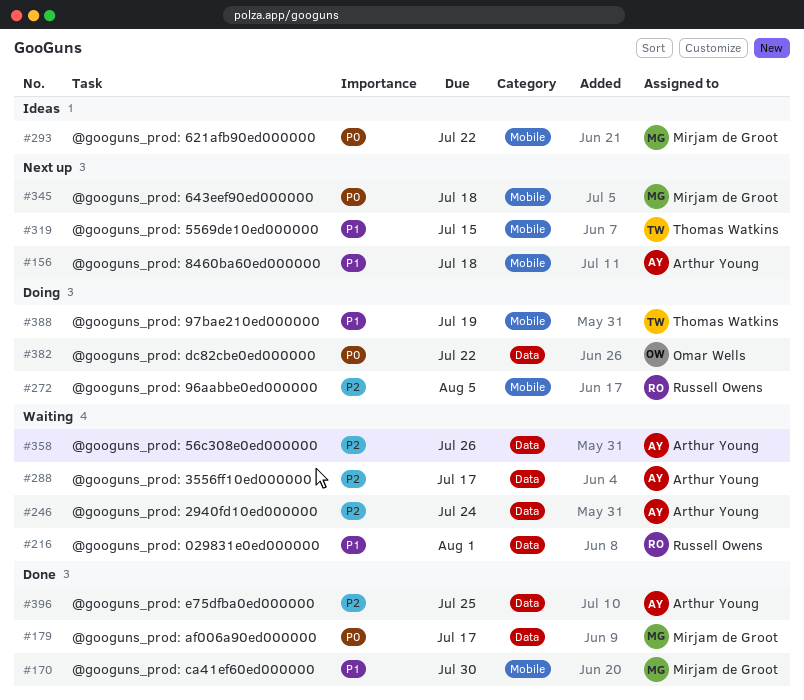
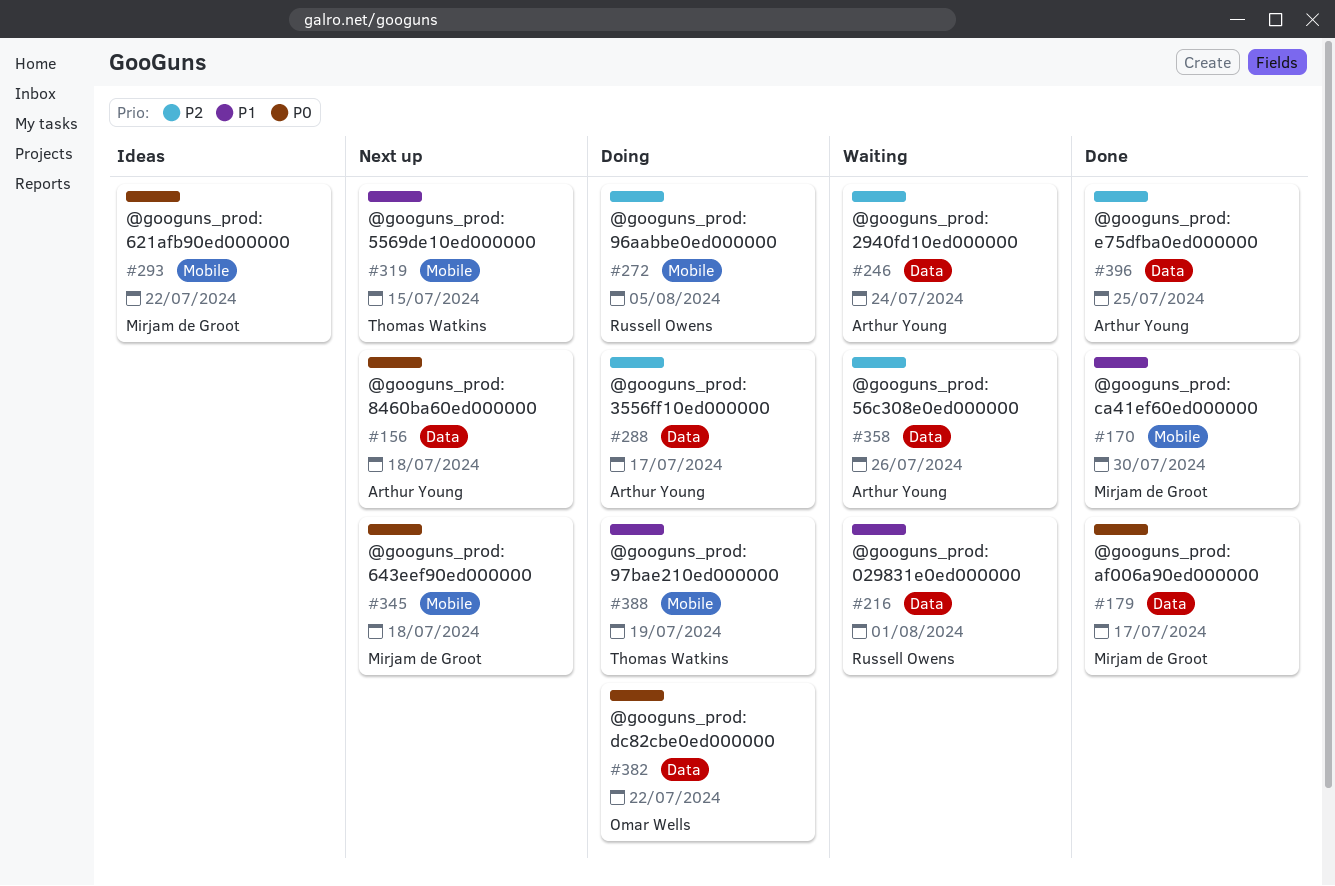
#156, priority: P1 -> P0
#156, label: Mobile -> Data
#288, status: Waiting -> Doing

